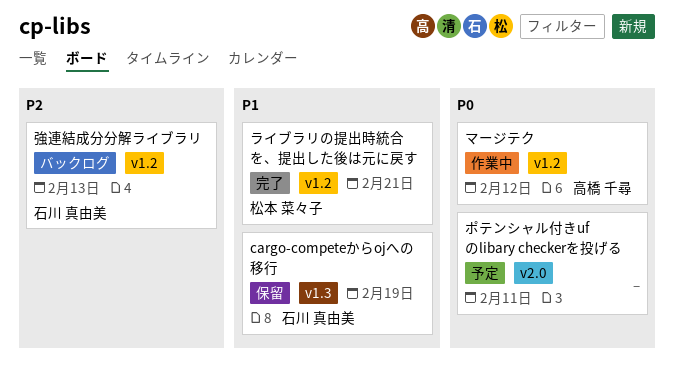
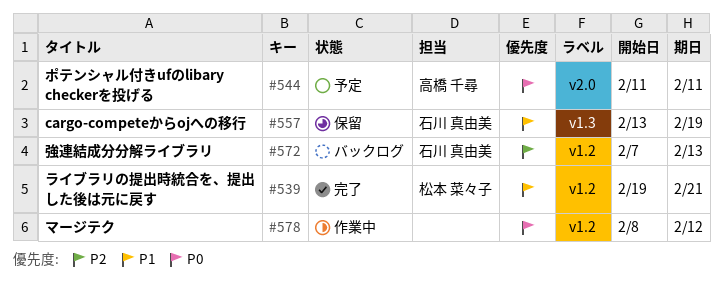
ポテンシャル付きufのlibary checkerを投げる, owner: none -> 高橋 千尋
マージテク, owner: 高橋 千尋 -> none

